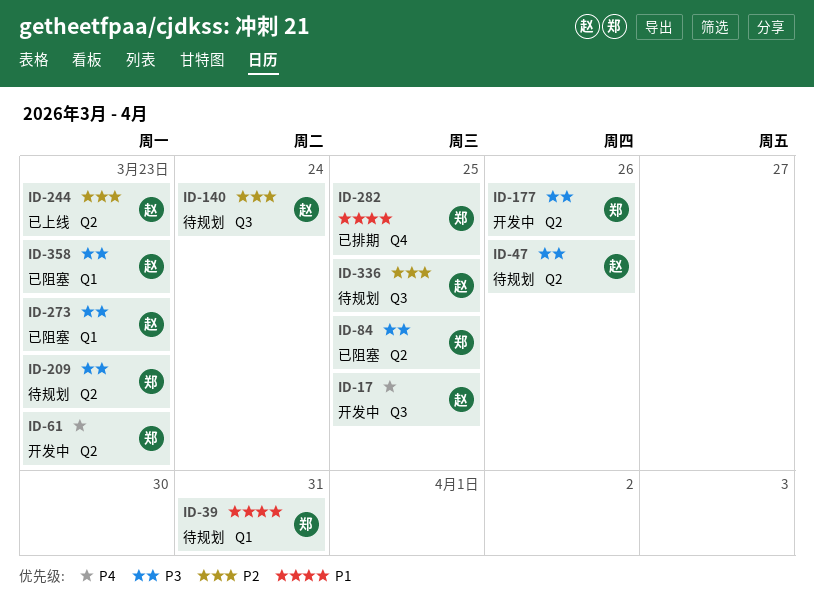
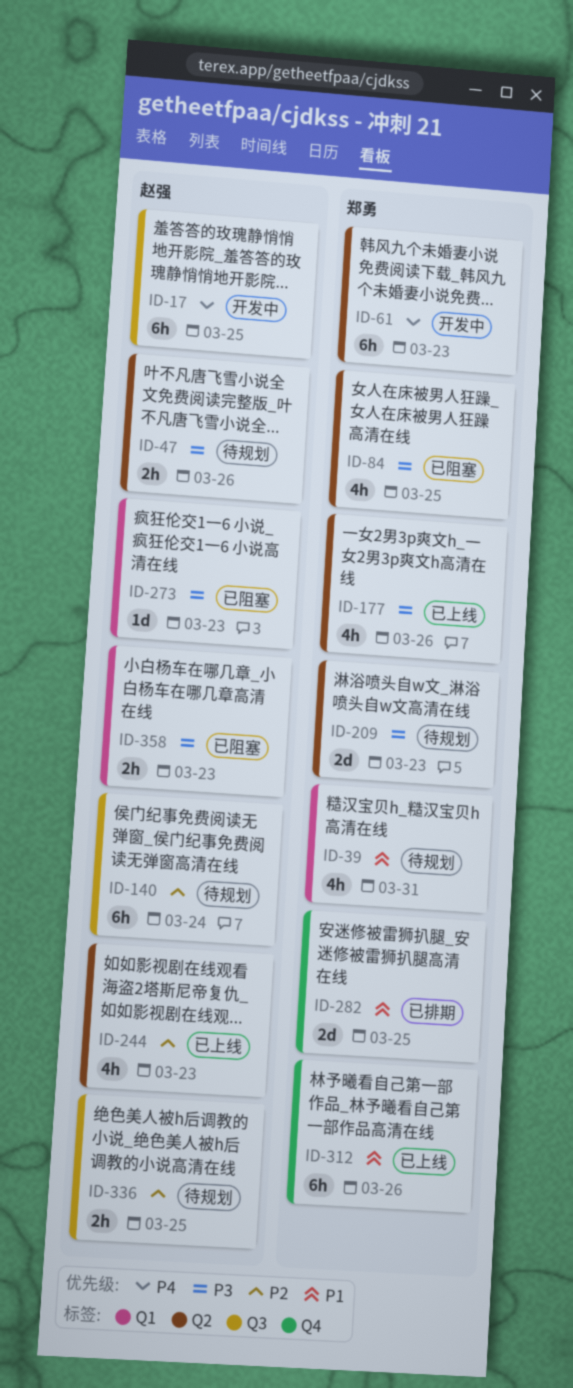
ID-177, status: 开发中 -> 已上线
ID-312: none -> present

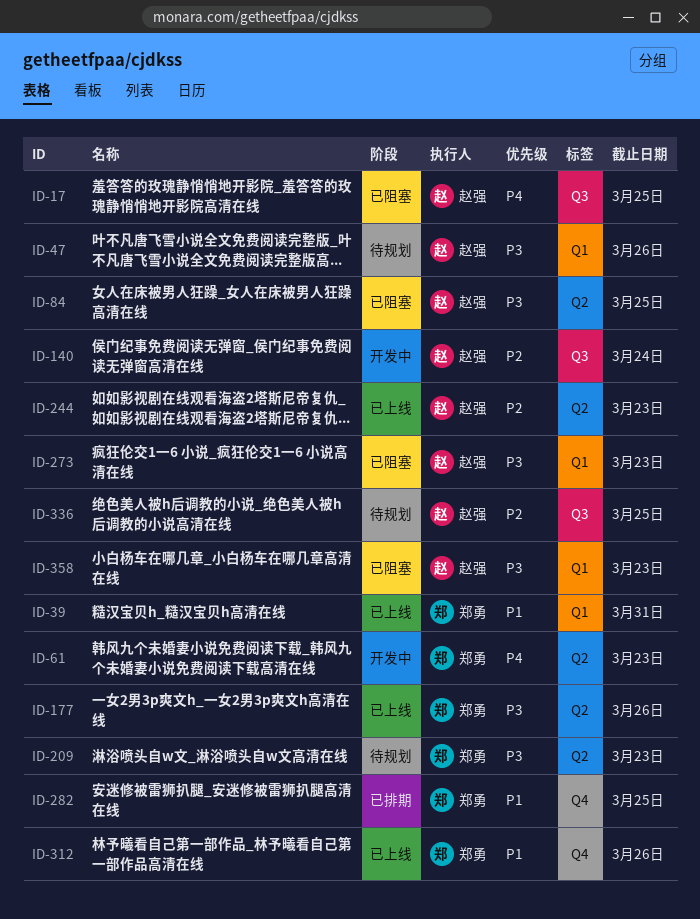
ID-17, status: 开发中 -> 已阻塞
ID-39, status: 待规划 -> 已上线
ID-47, label: Q2 -> Q1
ID-84, owner: 郑勇 -> 赵强
ID-140, status: 待规划 -> 开发中

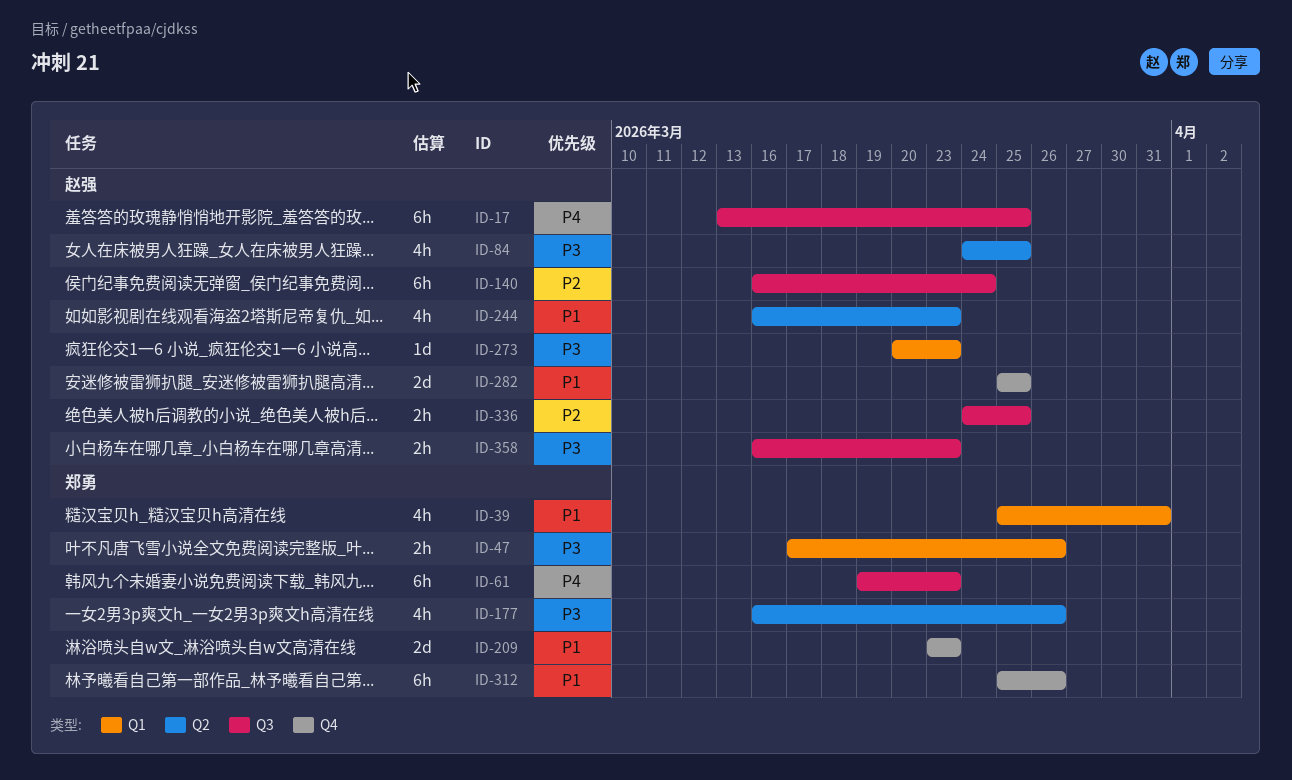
ID-47, owner: 赵强 -> 郑勇
ID-61, label: Q2 -> Q3
ID-209, priority: P3 -> P1
ID-209, label: Q2 -> Q4
ID-244, priority: P2 -> P1
ID-282, owner: 郑勇 -> 赵强
ID-358, label: Q1 -> Q3

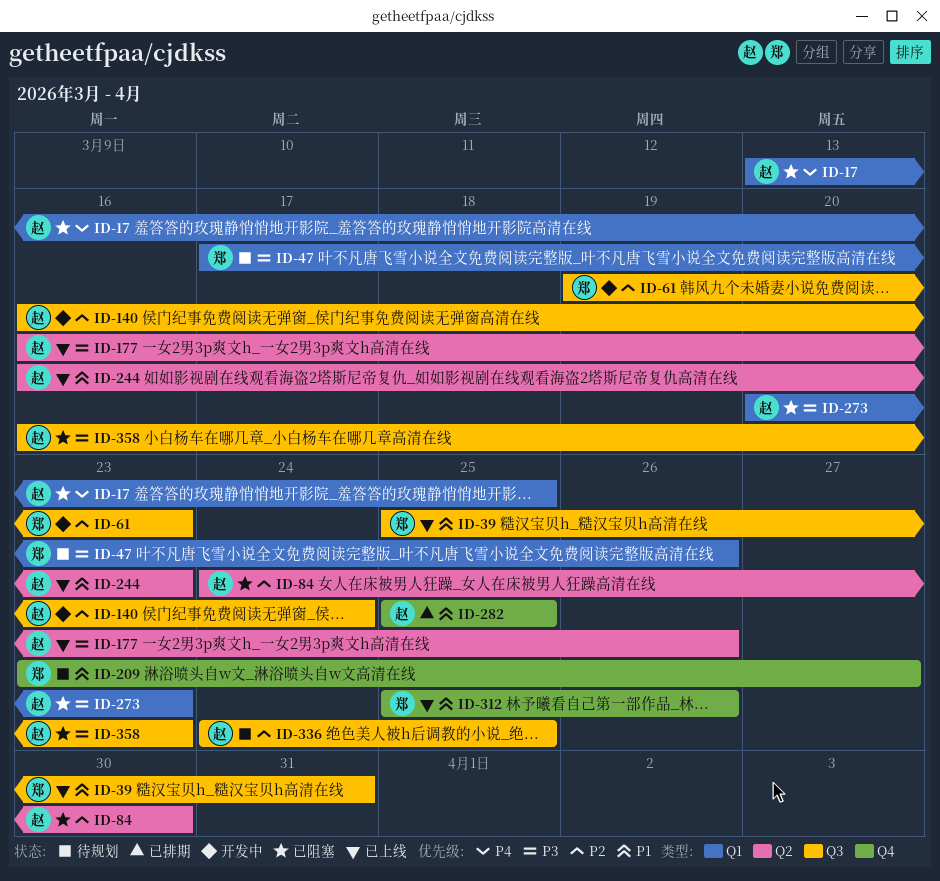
ID-17, label: Q3 -> Q1
ID-39, label: Q1 -> Q3
ID-61, priority: P4 -> P2
ID-84, priority: P3 -> P2
ID-84, due: Mar 25 -> Mar 30
ID-177, owner: 郑勇 -> 赵强
ID-209, due: Mar 23 -> Mar 27

